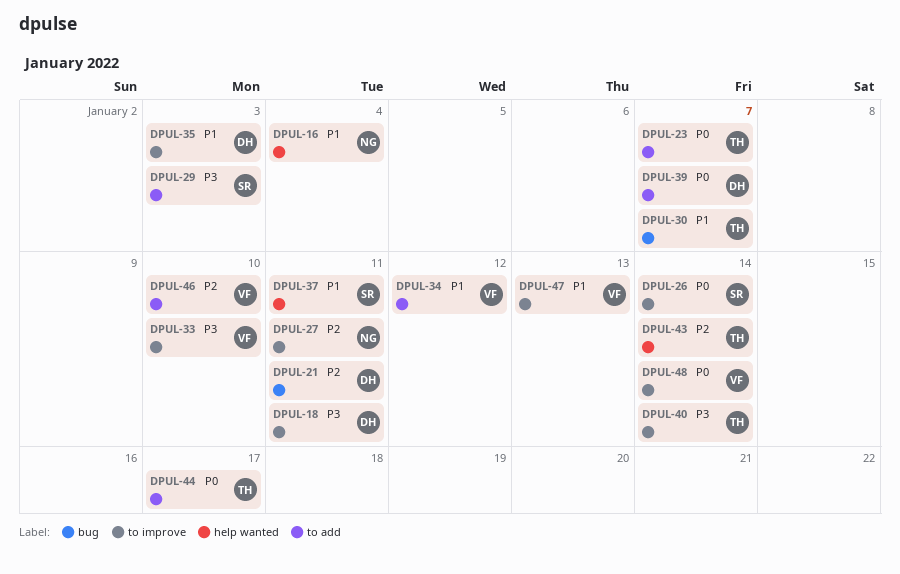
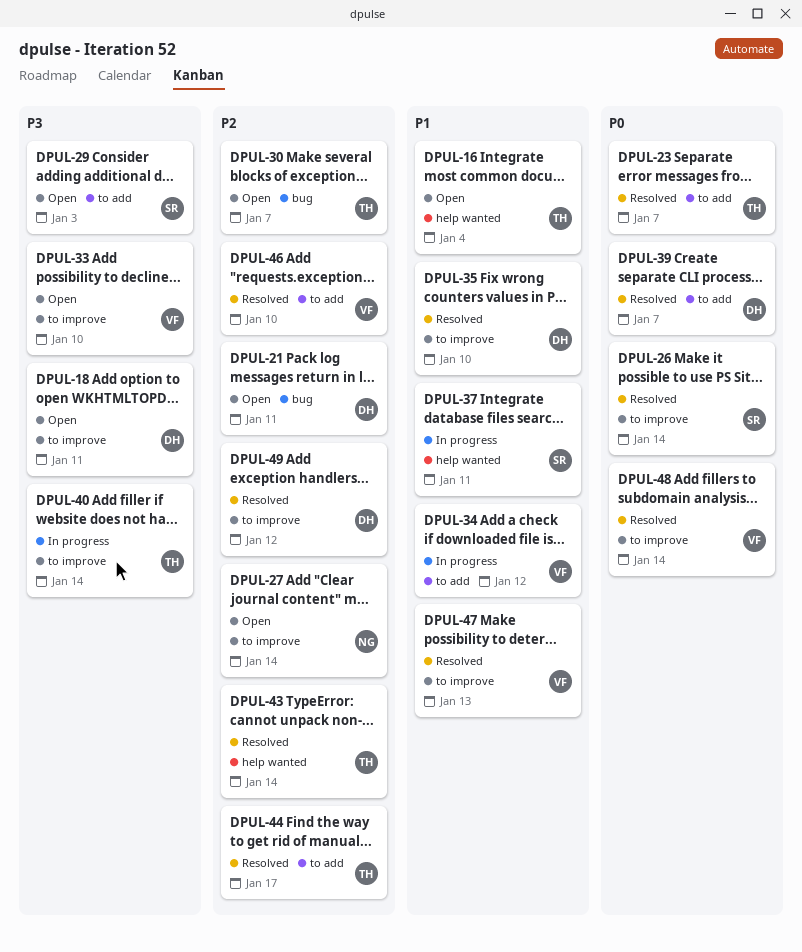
DPUL-16, owner: NG -> TH
DPUL-27, due: Jan 11 -> Jan 14
DPUL-30, priority: P1 -> P2
DPUL-35, due: Jan 3 -> Jan 10
DPUL-44, priority: P0 -> P2
DPUL-49: none -> present

